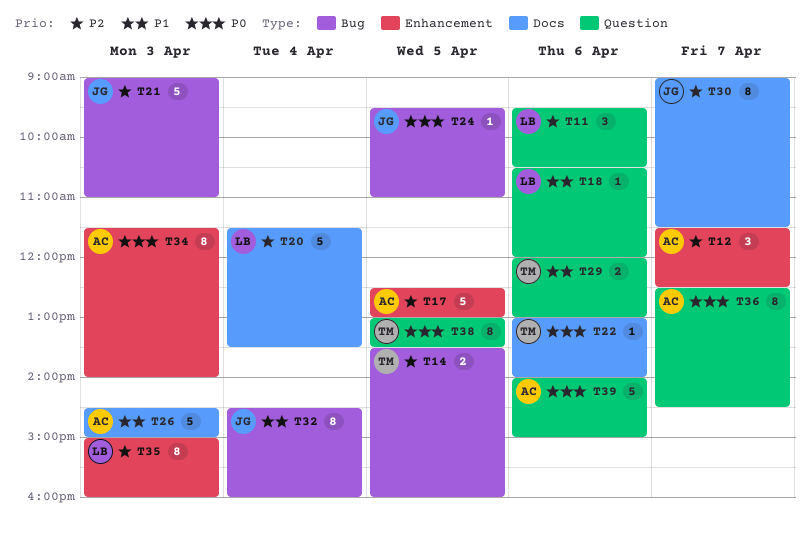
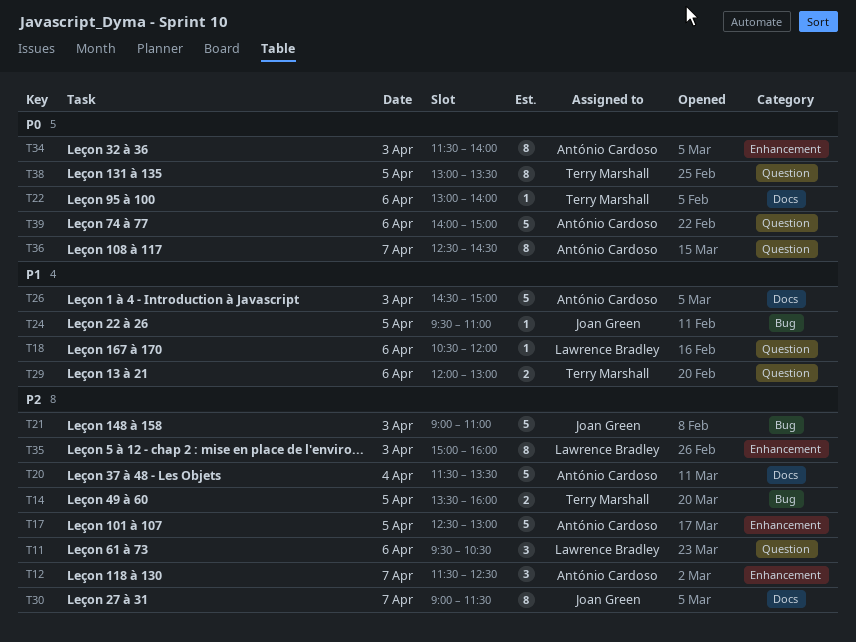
T20, owner: Lawrence Bradley -> António Cardoso
T24, priority: P0 -> P1
T32: present -> none

